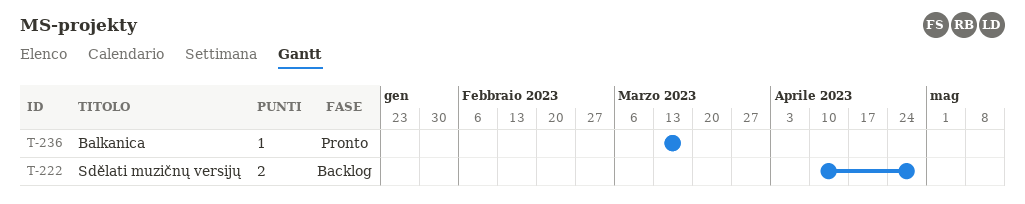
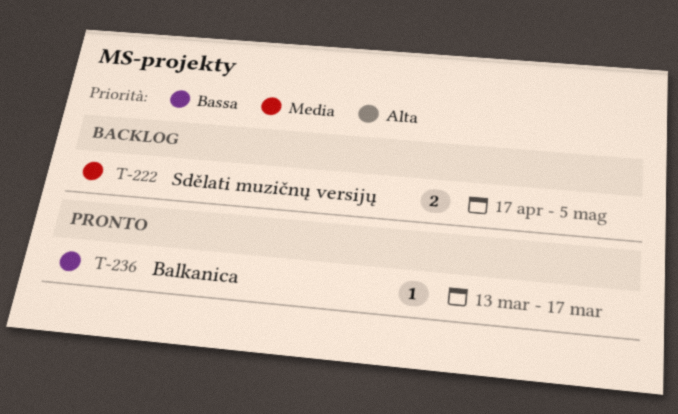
T-222, start: Apr 10 -> Apr 17
T-222, due: Apr 28 -> May 5

